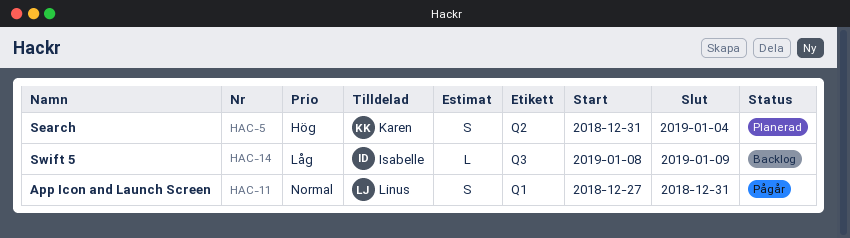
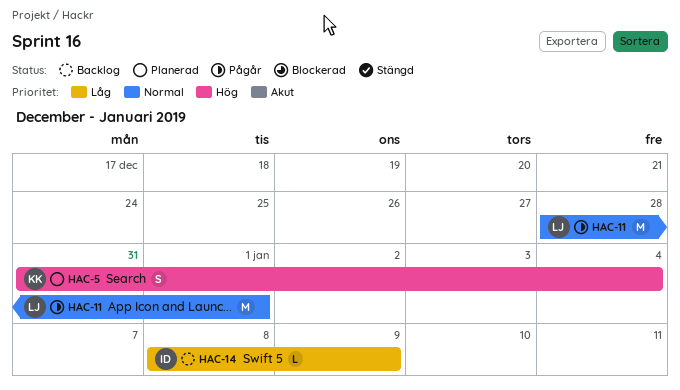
HAC-11, estimate: S -> M
HAC-11, start: Dec 27 -> Dec 28
HAC-11, due: Dec 31 -> Jan 1

